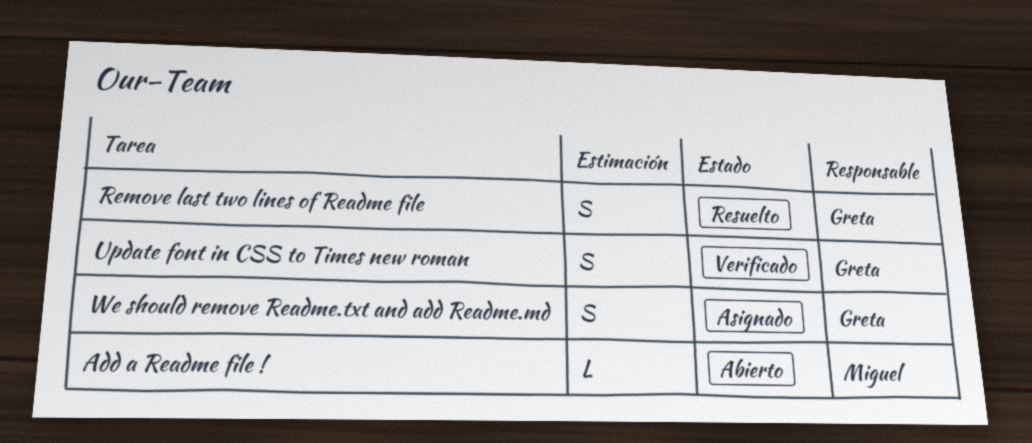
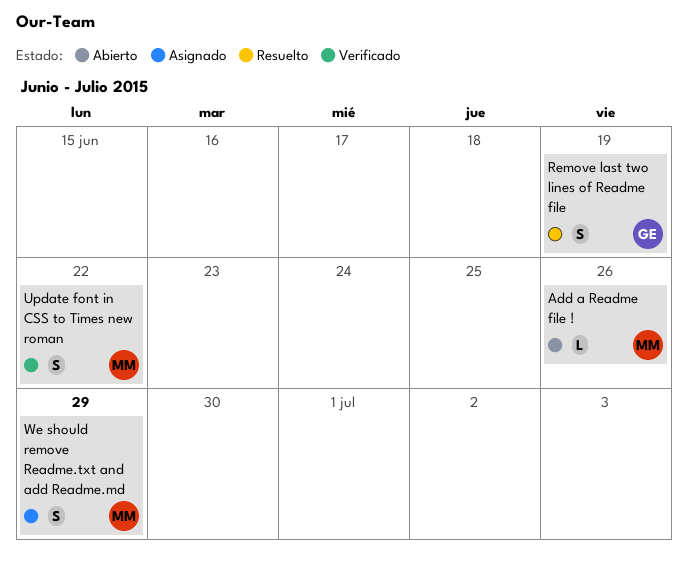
Update font in CSS to Times new roman, owner: Greta -> Miguel
We should remove Readme.txt and add Readme.md, owner: Greta -> Miguel

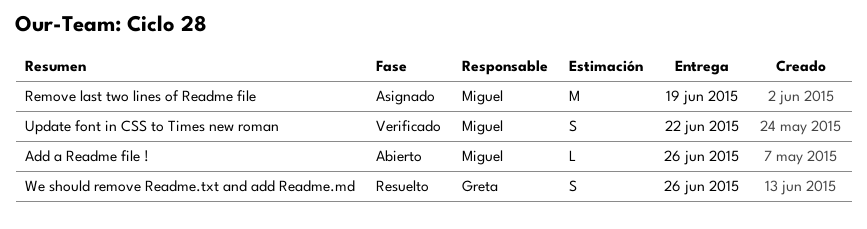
Remove last two lines of Readme file, status: Resuelto -> Asignado
Remove last two lines of Readme file, owner: Greta -> Miguel
Remove last two lines of Readme file, estimate: S -> M
We should remove Readme.txt and add Readme.md, status: Asignado -> Resuelto
We should remove Readme.txt and add Readme.md, owner: Miguel -> Greta
We should remove Readme.txt and add Readme.md, due: Jun 29 -> Jun 26

